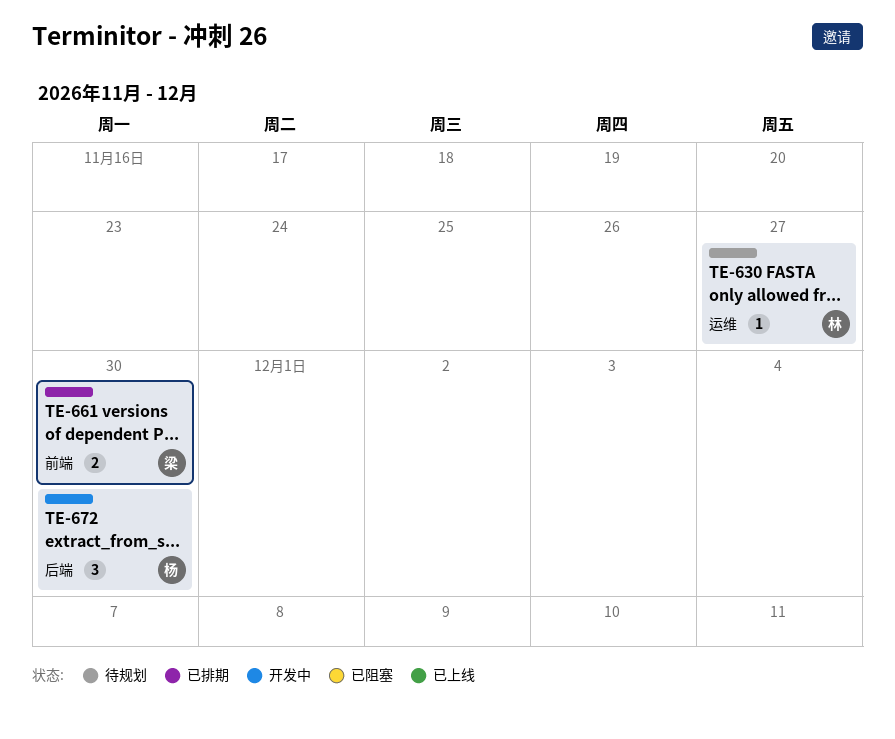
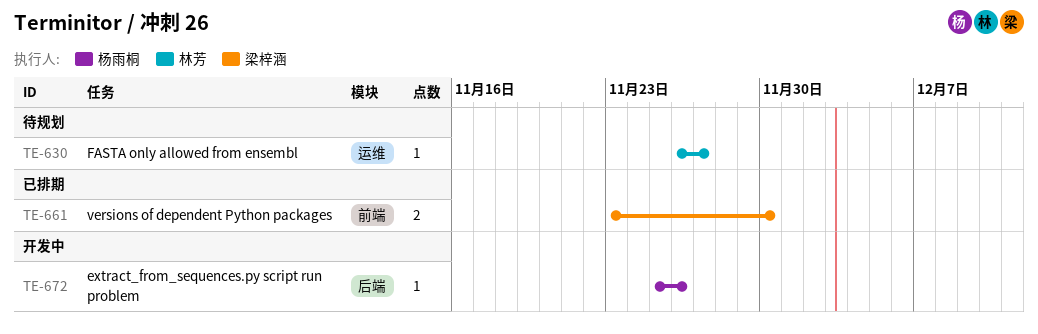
TE-672, estimate: 3 -> 1
TE-672, due: Nov 30 -> Nov 26

